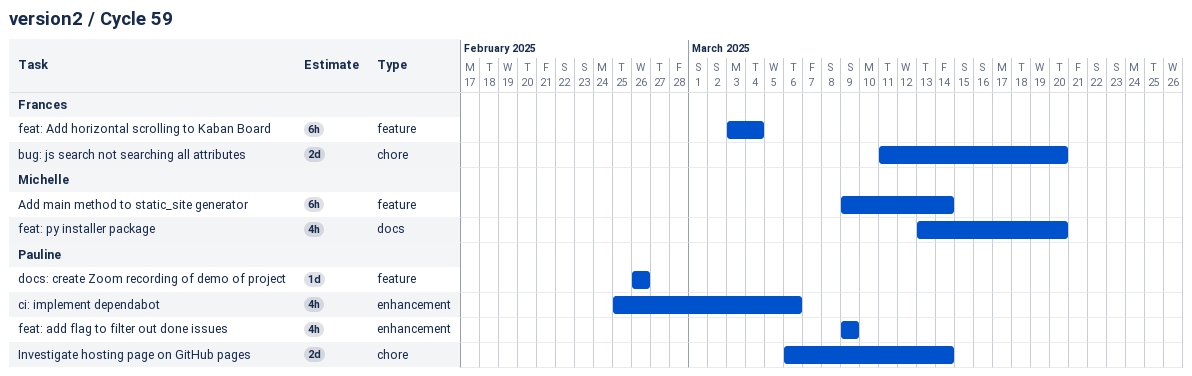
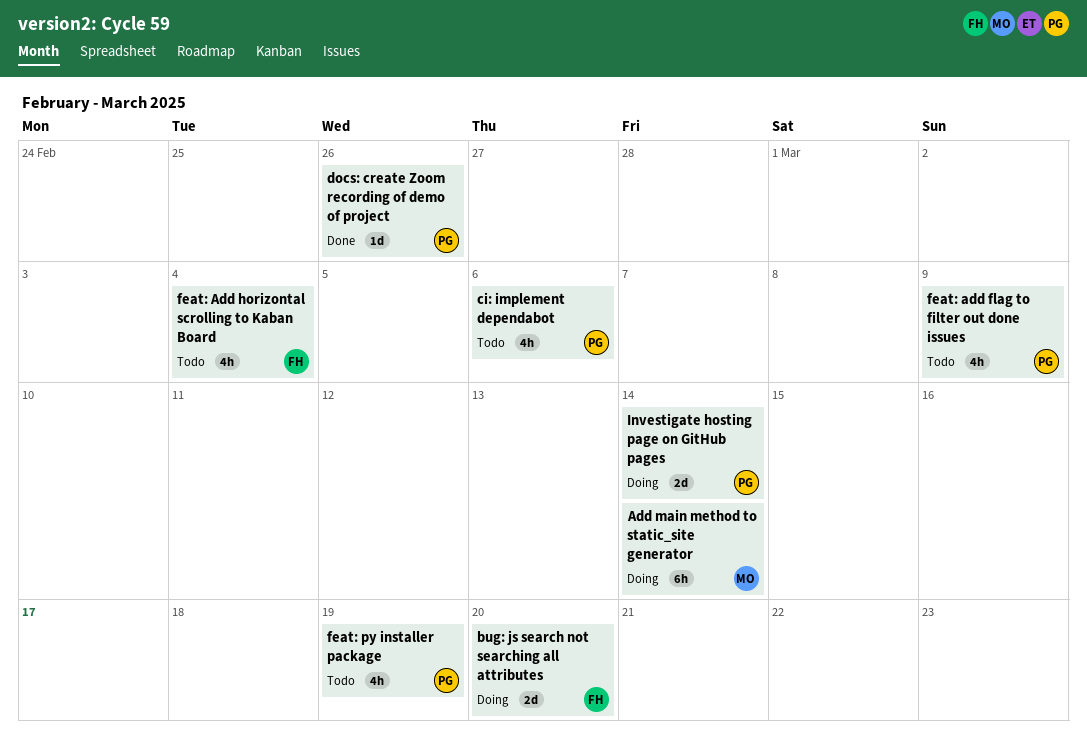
feat: Add horizontal scrolling to Kaban Board, estimate: 6h -> 4h
feat: py installer package, owner: Michelle -> Pauline
feat: py installer package, due: Mar 20 -> Mar 19

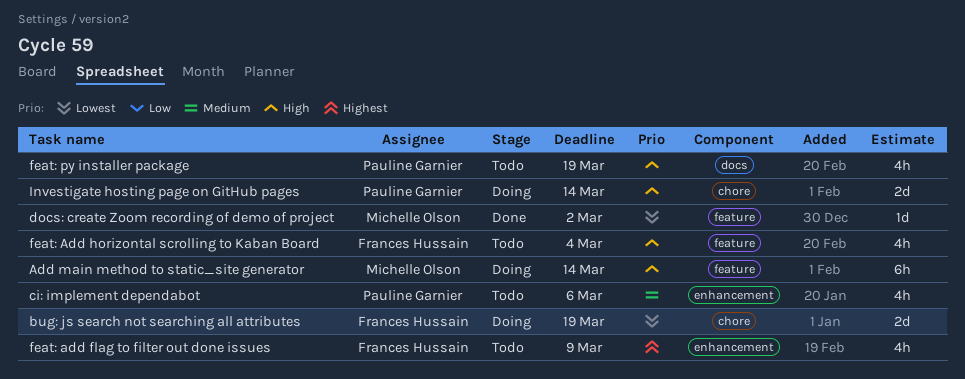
bug: js search not searching all attributes, due: Mar 20 -> Mar 19
docs: create Zoom recording of demo of project, owner: Pauline Garnier -> Michelle Olson
docs: create Zoom recording of demo of project, due: Feb 26 -> Mar 2
feat: add flag to filter out done issues, owner: Pauline Garnier -> Frances Hussain

